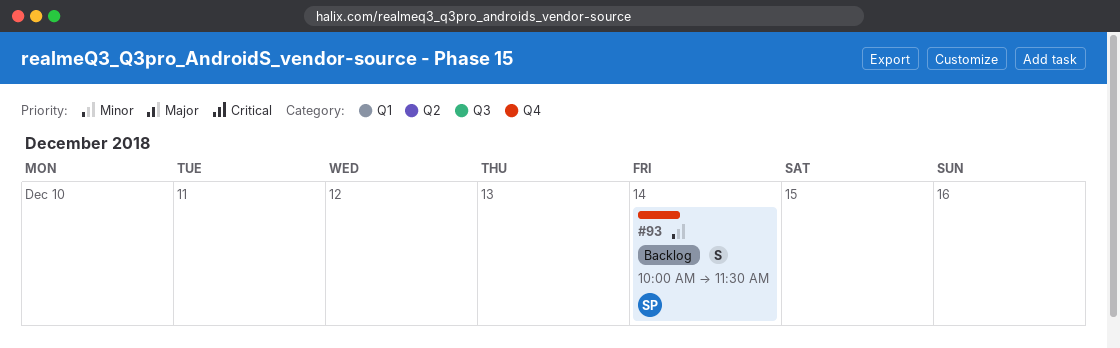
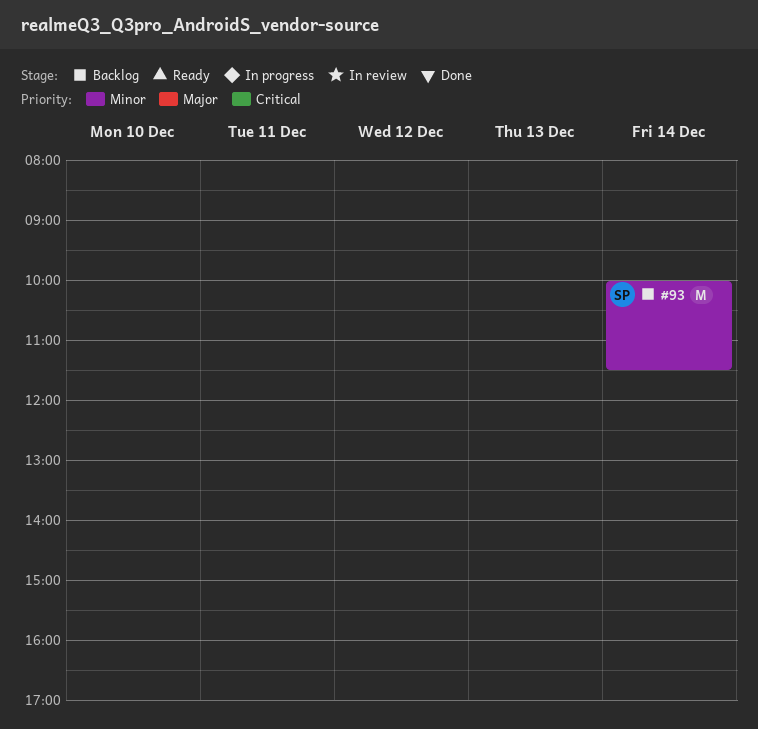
#93, estimate: S -> M

